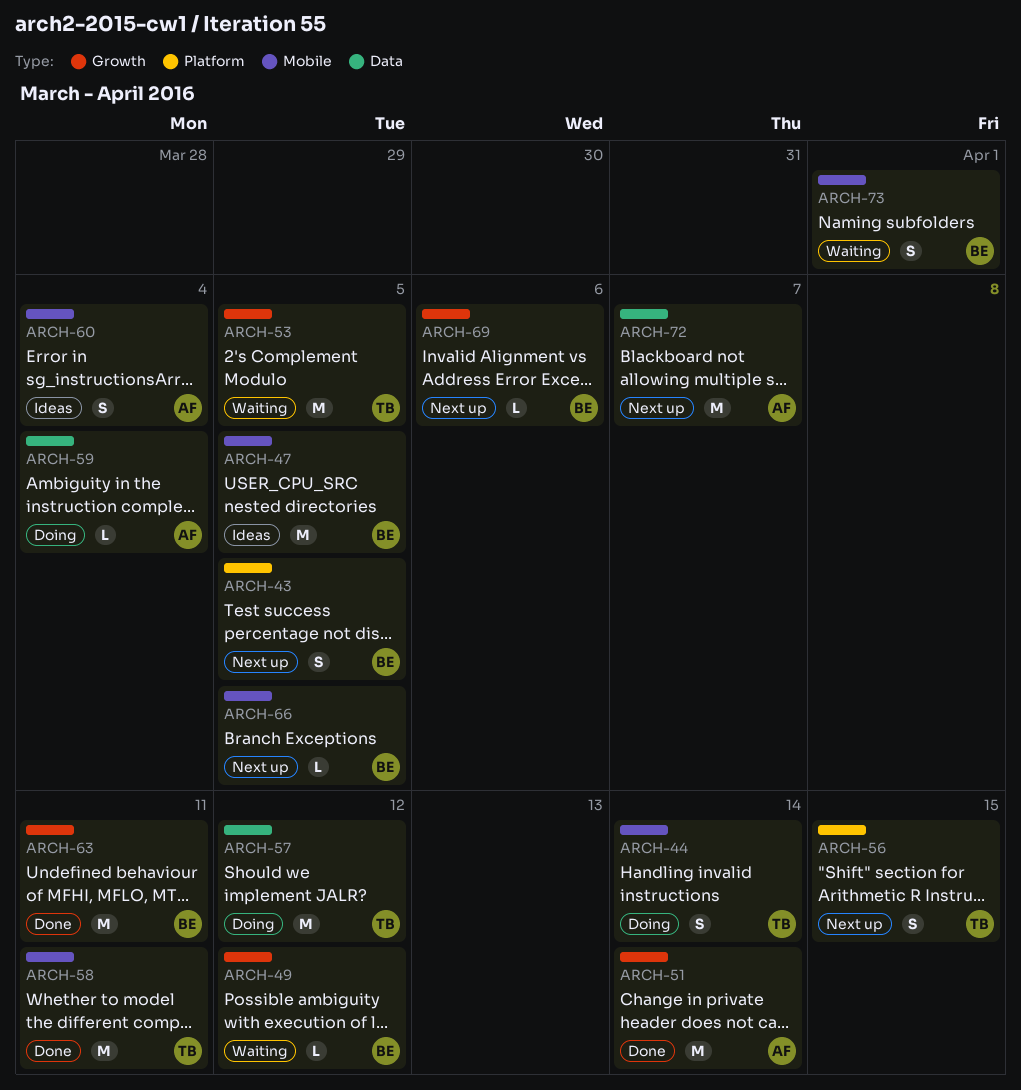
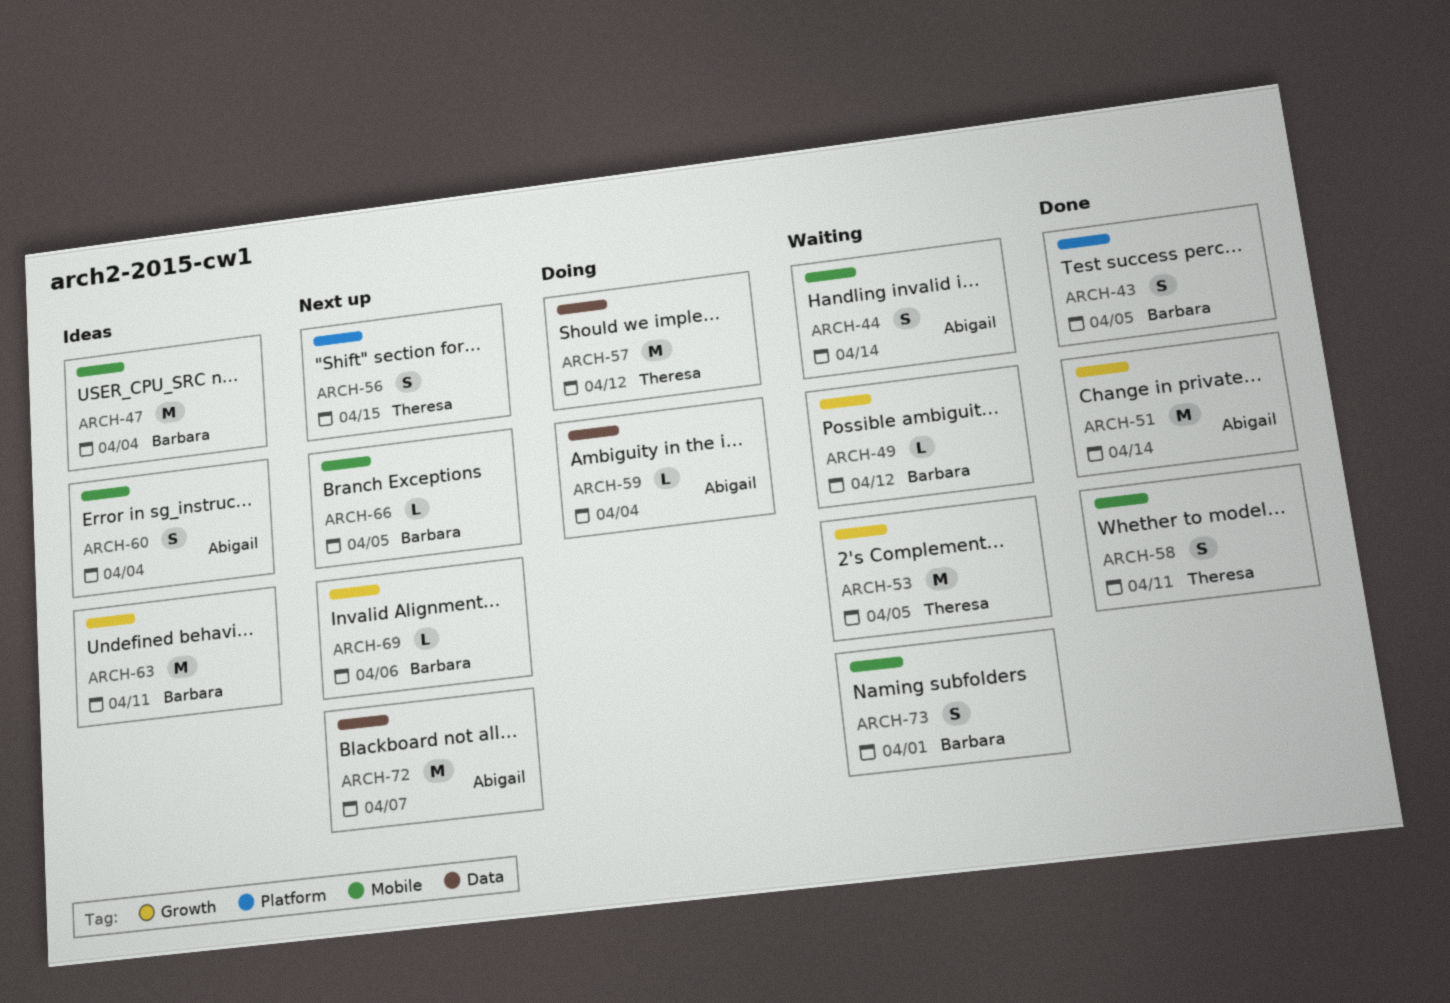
ARCH-43, status: Next up -> Done
ARCH-44, status: Doing -> Waiting
ARCH-44, owner: Theresa -> Abigail
ARCH-47, due: Apr 5 -> Apr 4
ARCH-58, estimate: M -> S
ARCH-63, status: Done -> Ideas

